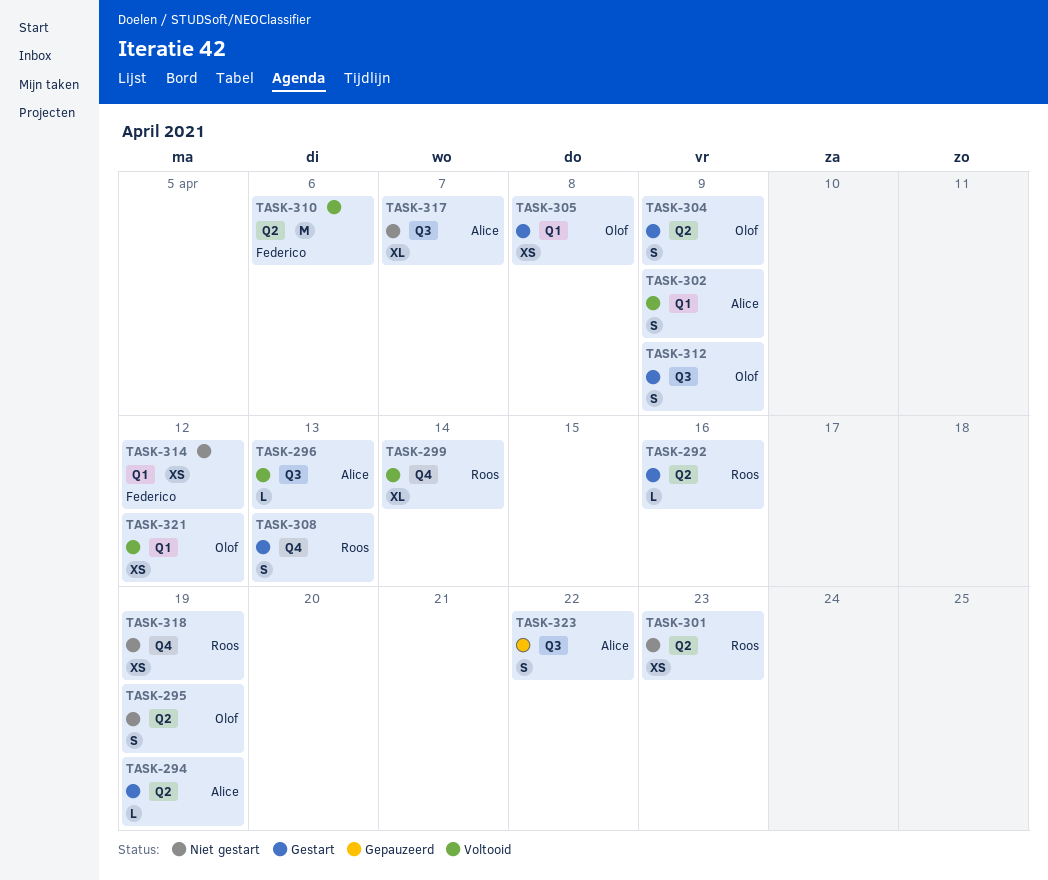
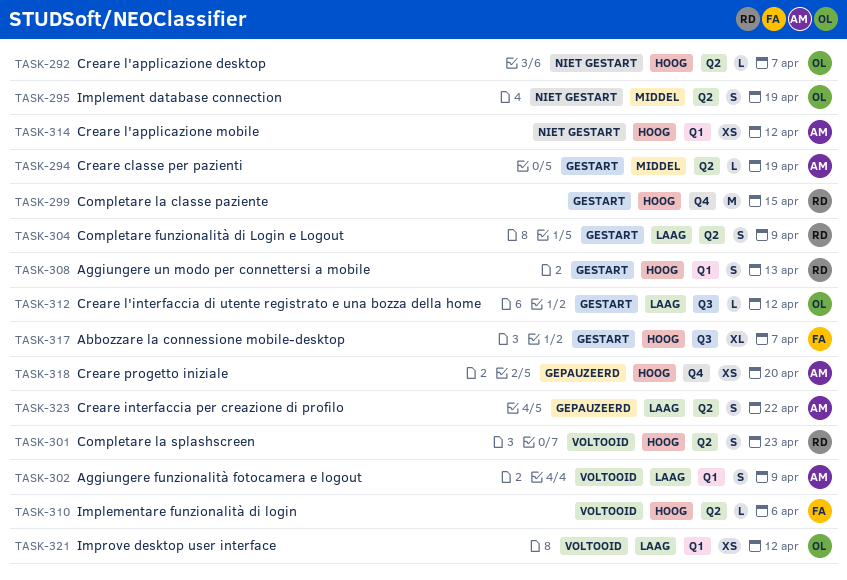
TASK-292, status: Gestart -> Niet gestart
TASK-292, owner: Roos -> Olof
TASK-292, due: Apr 16 -> Apr 7
TASK-296: present -> none
TASK-299, status: Voltooid -> Gestart
TASK-299, estimate: XL -> M
TASK-299, due: Apr 14 -> Apr 15
TASK-301, status: Niet gestart -> Voltooid
TASK-301, estimate: XS -> S
TASK-304, owner: Olof -> Roos
TASK-305: present -> none
TASK-308, label: Q4 -> Q1
TASK-310, estimate: M -> L
TASK-312, estimate: S -> L
TASK-312, due: Apr 9 -> Apr 12
TASK-314, owner: Federico -> Alice
TASK-317, status: Niet gestart -> Gestart
TASK-317, owner: Alice -> Federico
TASK-318, status: Niet gestart -> Gepauzeerd
TASK-318, owner: Roos -> Alice
TASK-318, due: Apr 19 -> Apr 20
TASK-323, label: Q3 -> Q2

